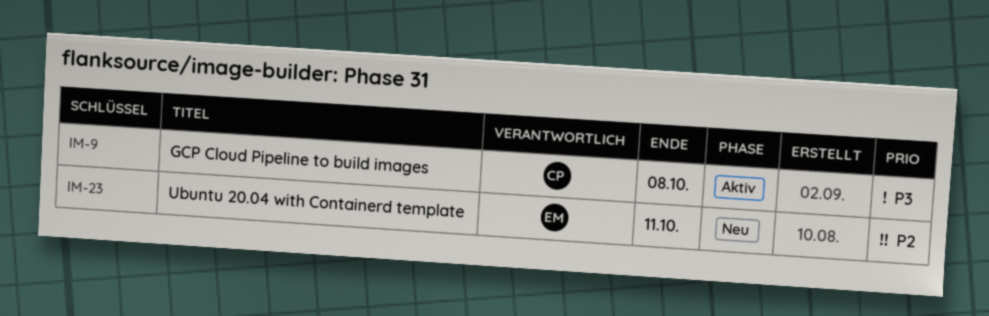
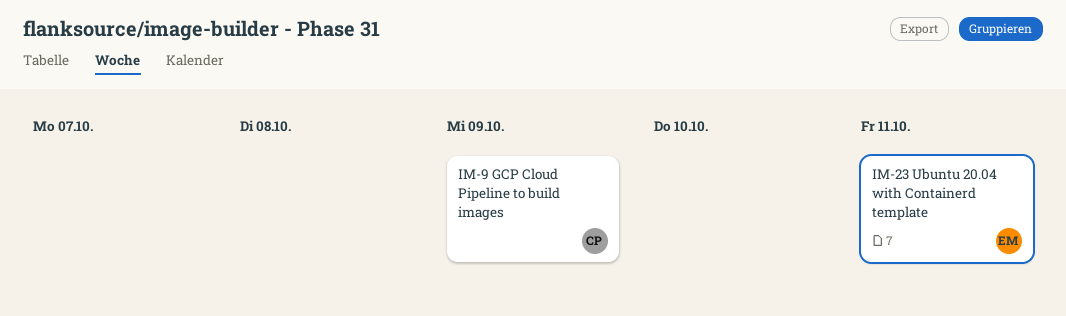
IM-9, due: Oct 8 -> Oct 9

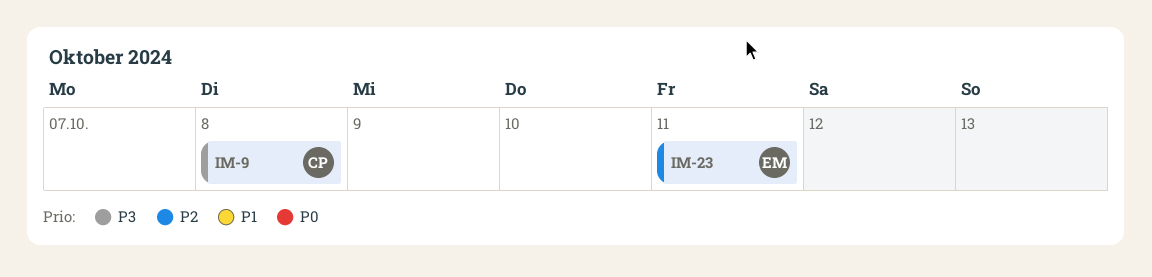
IM-9, due: Oct 9 -> Oct 8

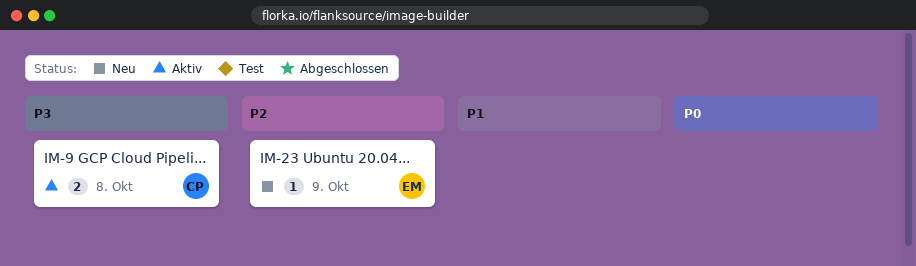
IM-23, due: Oct 11 -> Oct 9

